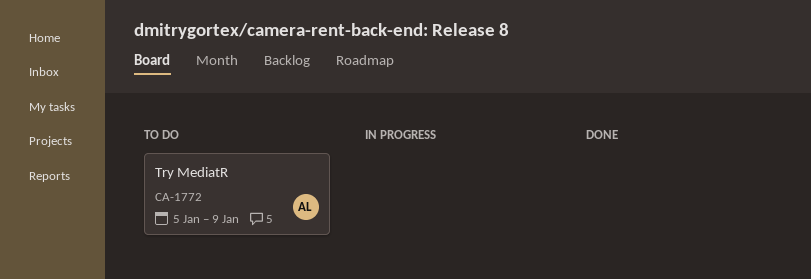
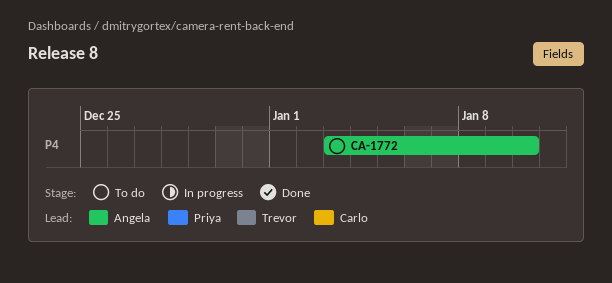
CA-1772, start: Jan 5 -> Jan 3
CA-1772, due: Jan 9 -> Jan 10

